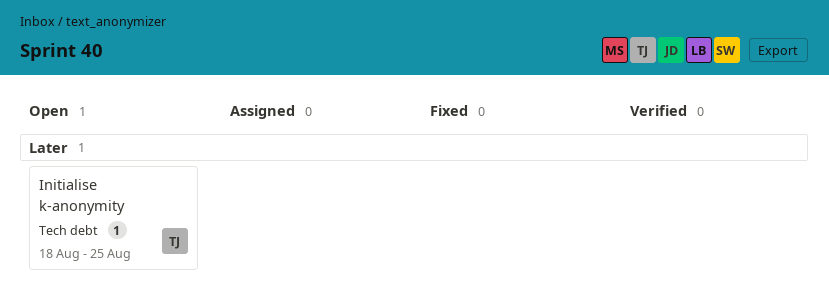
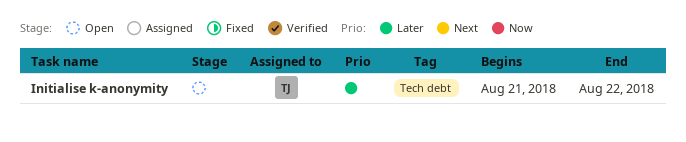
Initialise k-anonymity, start: Aug 18 -> Aug 21
Initialise k-anonymity, due: Aug 25 -> Aug 22

